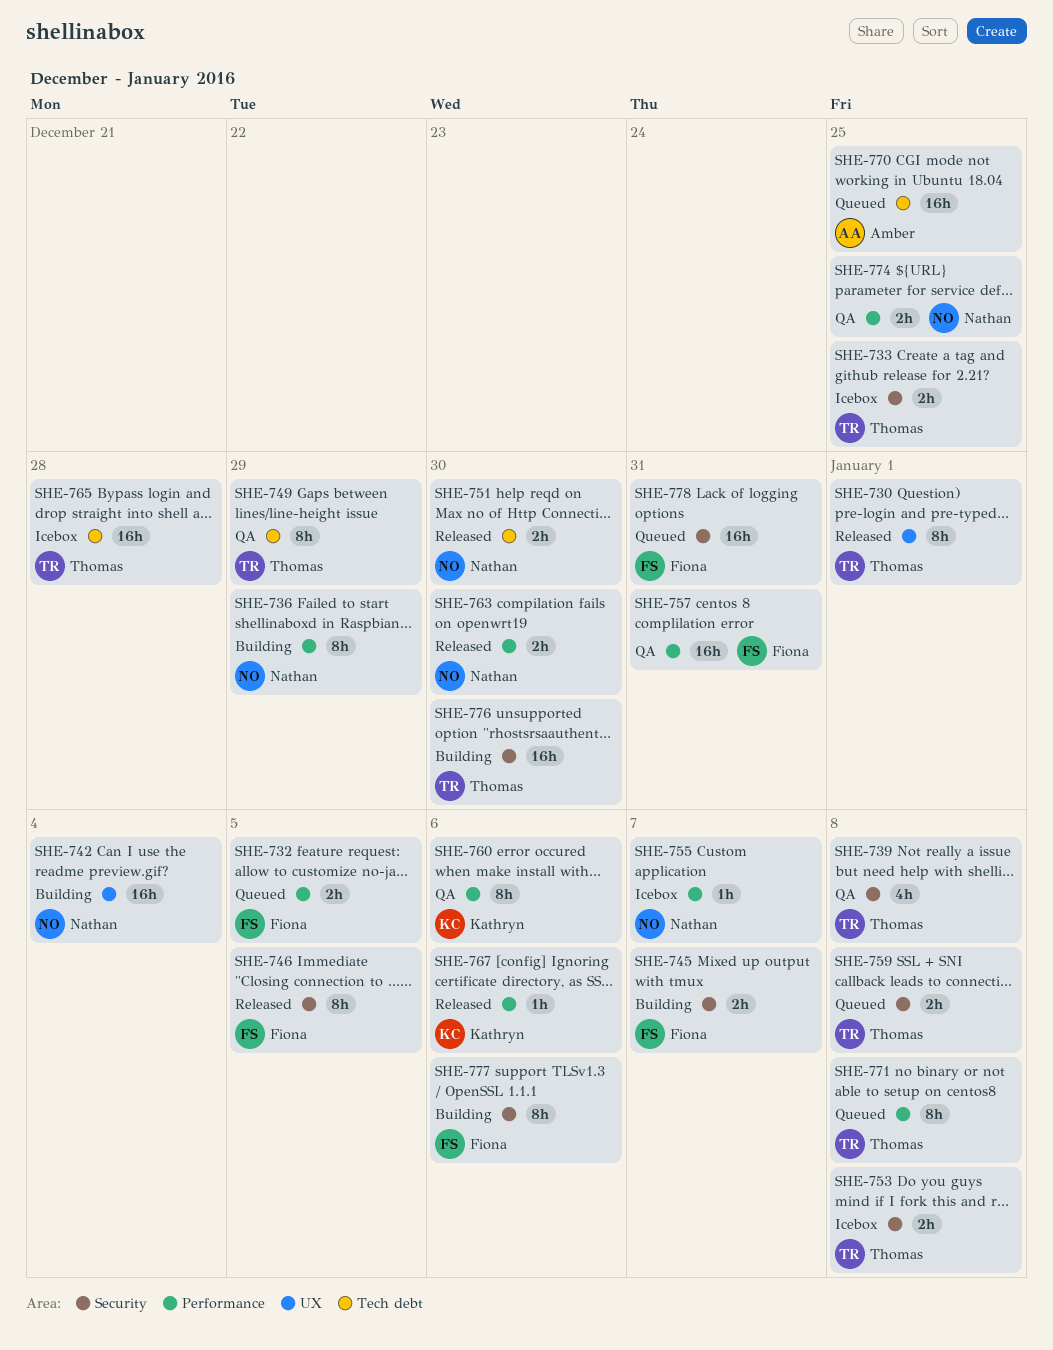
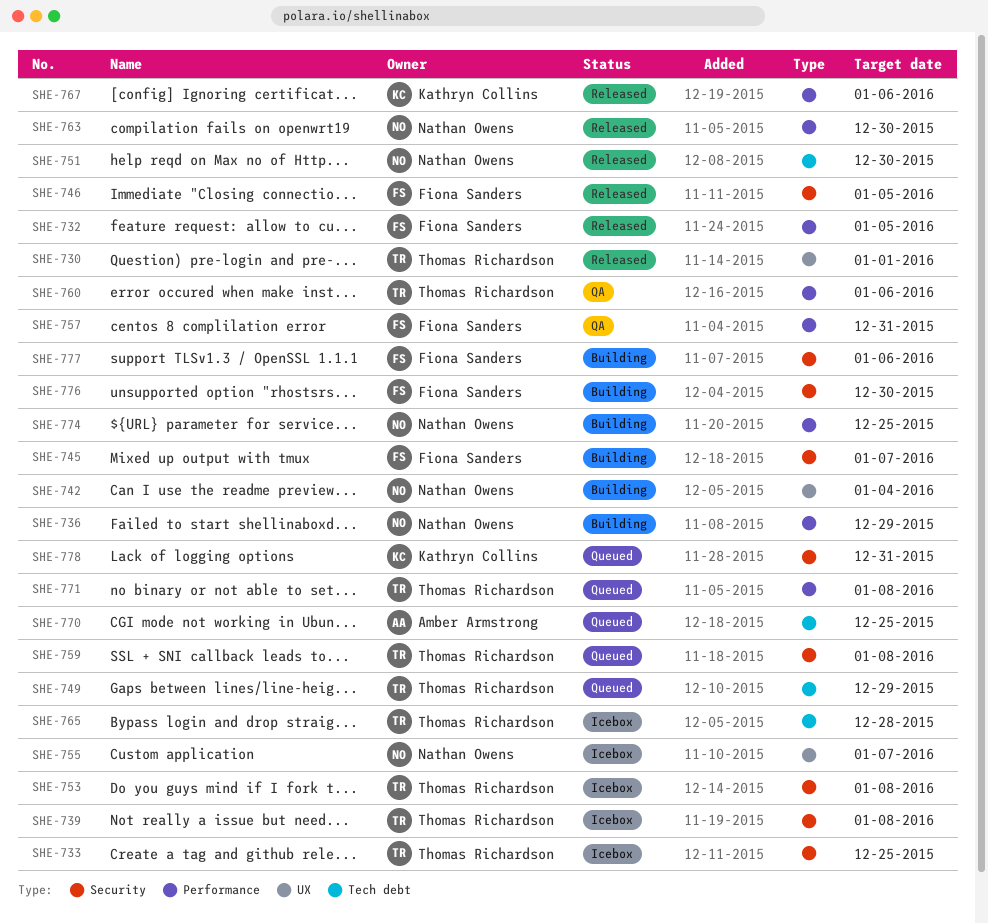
SHE-732, status: Queued -> Released
SHE-739, status: QA -> Icebox
SHE-749, status: QA -> Queued
SHE-755, label: Performance -> UX
SHE-760, owner: Kathryn Collins -> Thomas Richardson
SHE-774, status: QA -> Building
SHE-776, owner: Thomas Richardson -> Fiona Sanders
SHE-778, owner: Fiona Sanders -> Kathryn Collins

